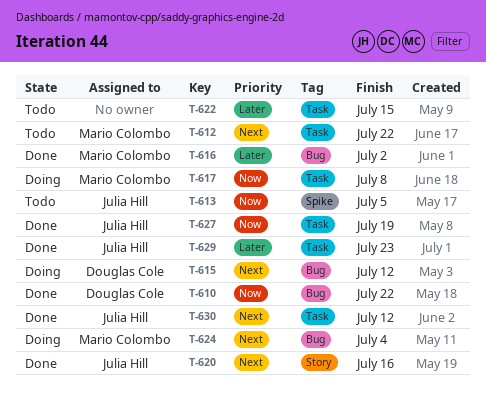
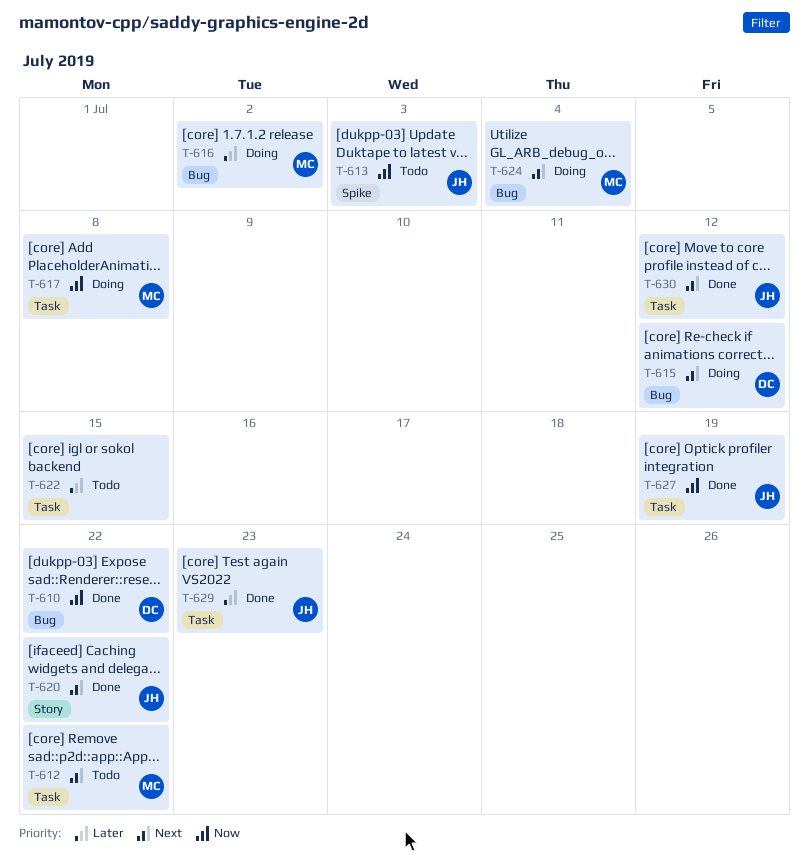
T-613, due: Jul 5 -> Jul 3
T-616, status: Done -> Doing
T-620, due: Jul 16 -> Jul 22

